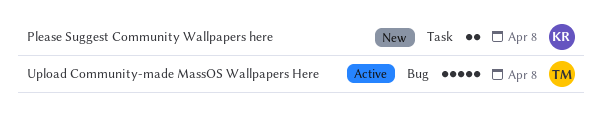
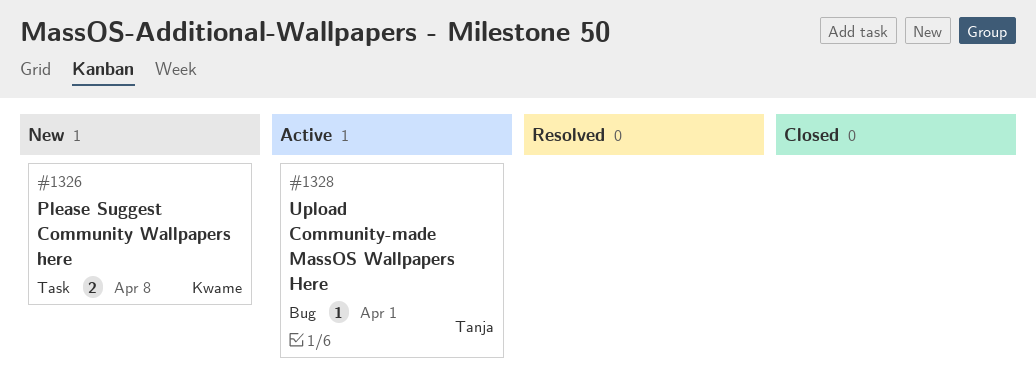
Upload Community-made MassOS Wallpapers Here, estimate: 5 -> 1
Upload Community-made MassOS Wallpapers Here, due: Apr 8 -> Apr 1

